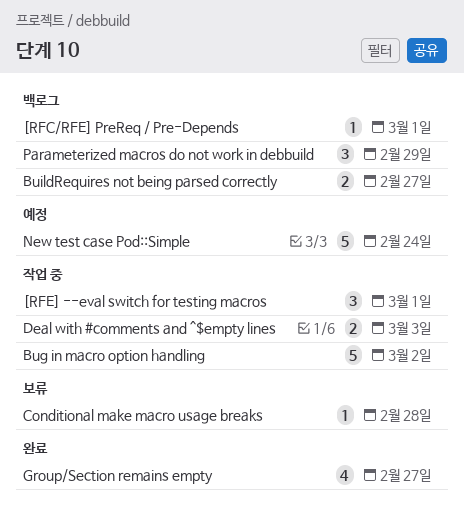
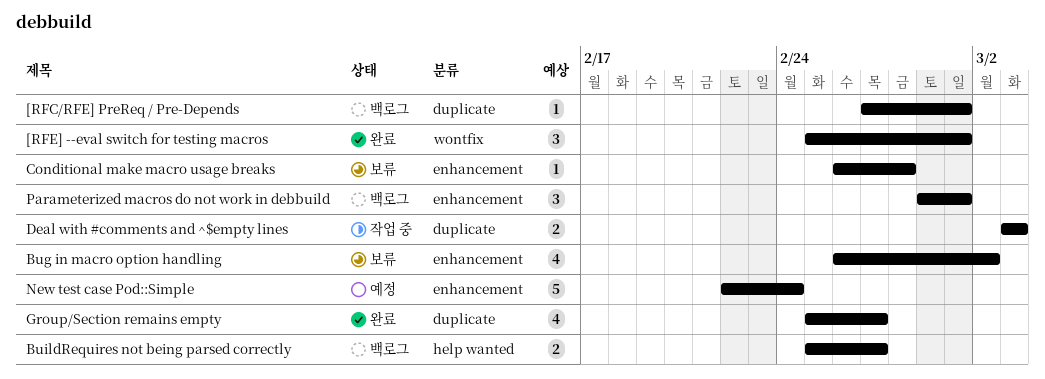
[RFE] --eval switch for testing macros, status: 작업 중 -> 완료
Bug in macro option handling, status: 작업 중 -> 보류
Bug in macro option handling, estimate: 5 -> 4
Parameterized macros do not work in debbuild, due: Feb 29 -> Mar 1

